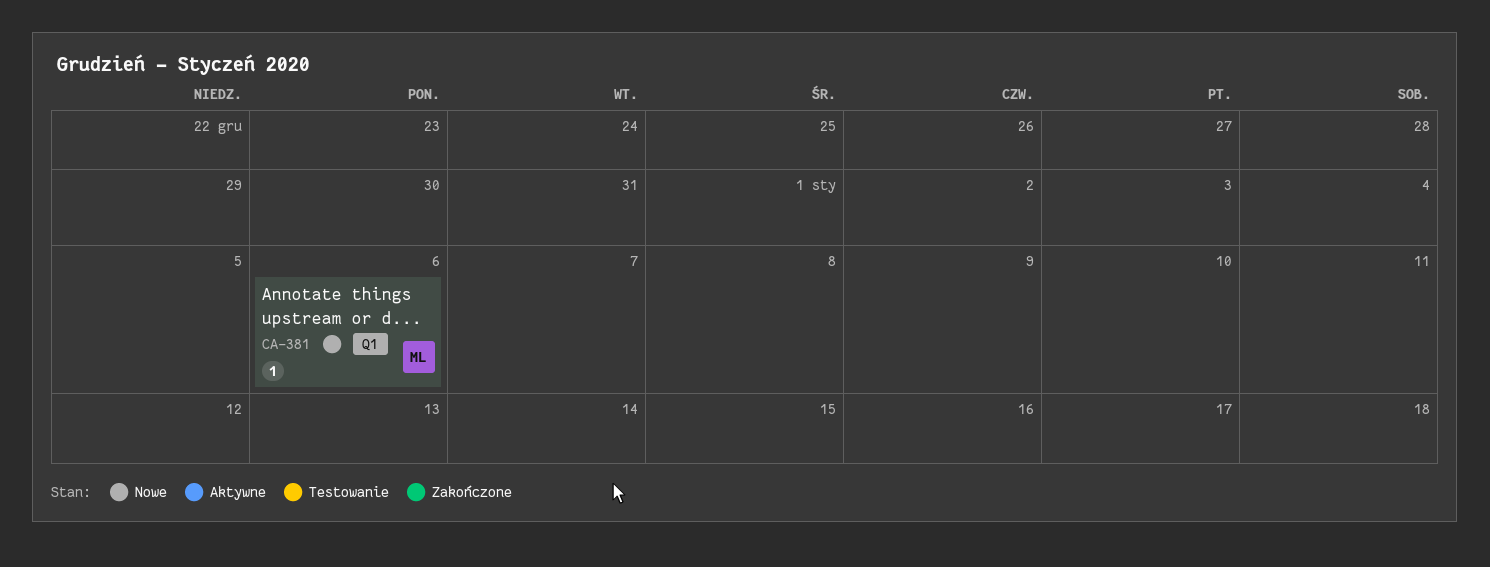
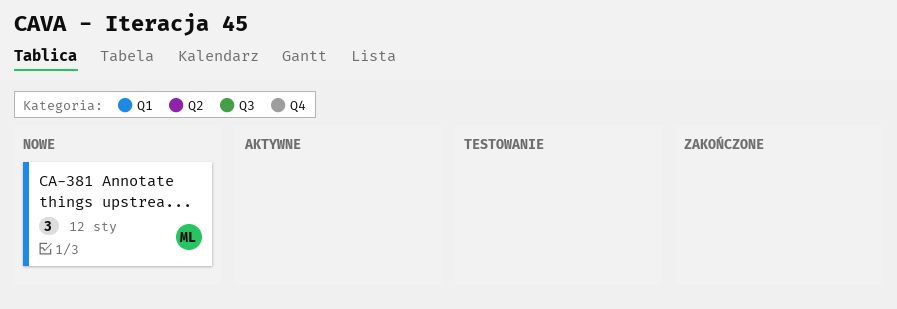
CA-381, estimate: 1 -> 3
CA-381, due: Jan 6 -> Jan 12

